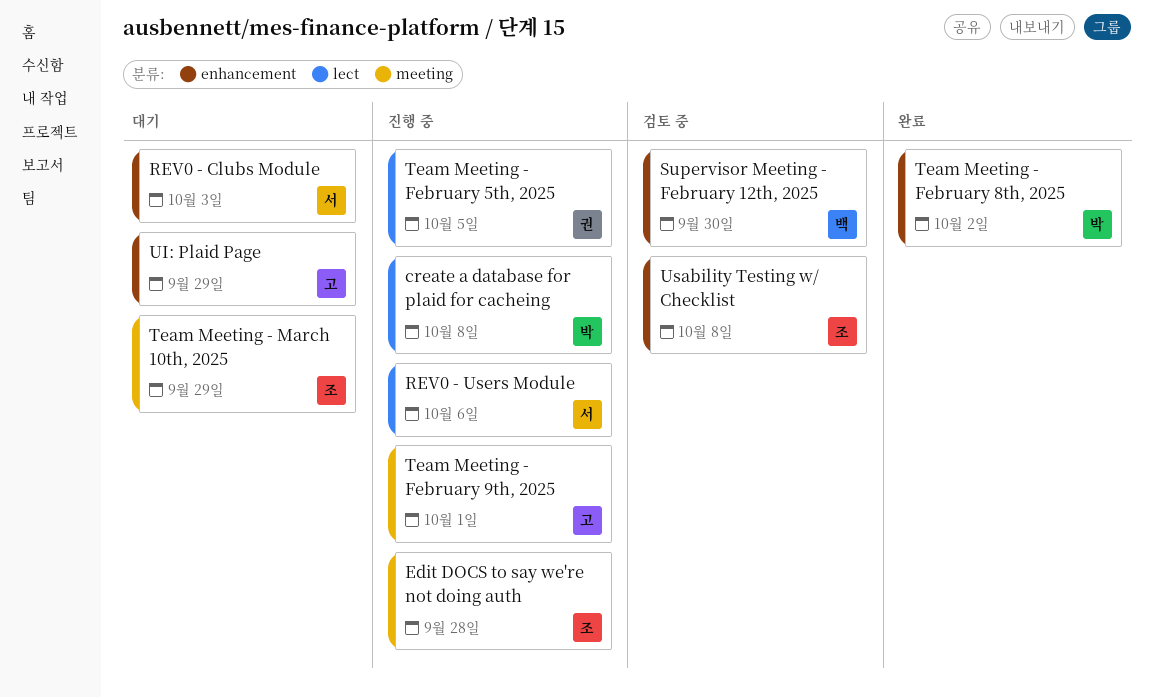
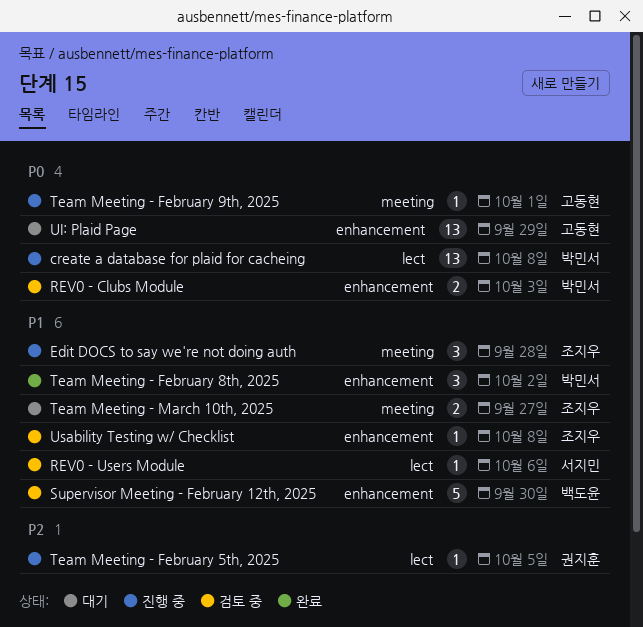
REV0 - Clubs Module, status: 대기 -> 검토 중
REV0 - Clubs Module, owner: 서지민 -> 박민서
REV0 - Users Module, status: 진행 중 -> 검토 중
Team Meeting - March 10th, 2025, due: Sep 29 -> Sep 27

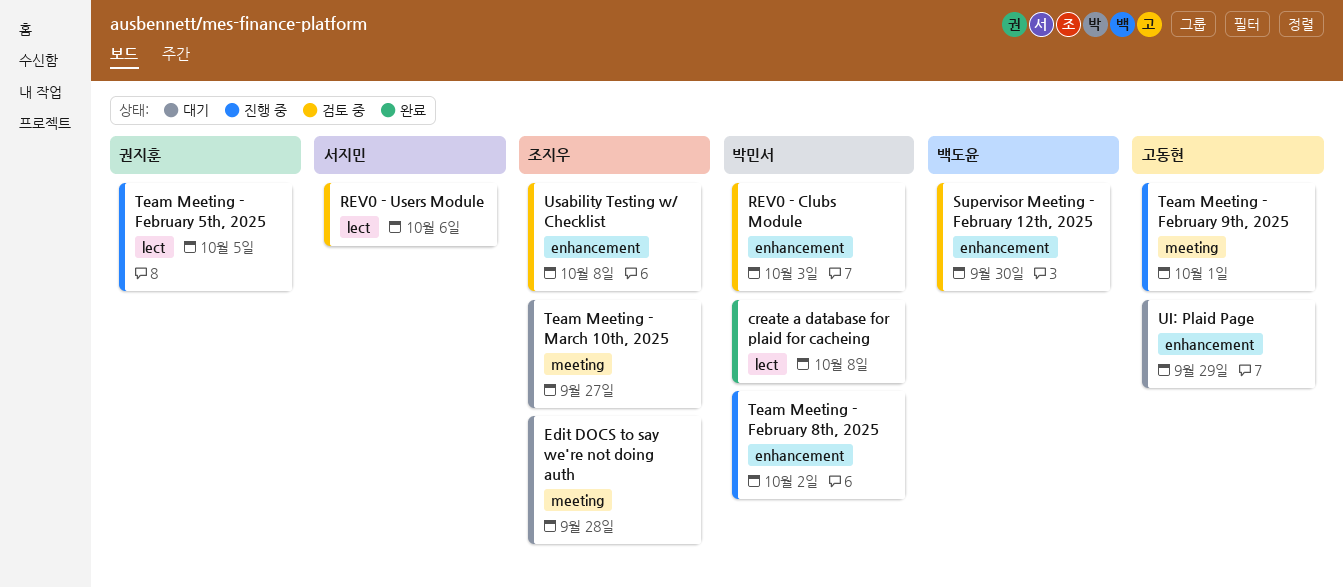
create a database for plaid for cacheing, status: 진행 중 -> 완료
Edit DOCS to say we're not doing auth, status: 진행 중 -> 대기
Team Meeting - February 8th, 2025, status: 완료 -> 진행 중

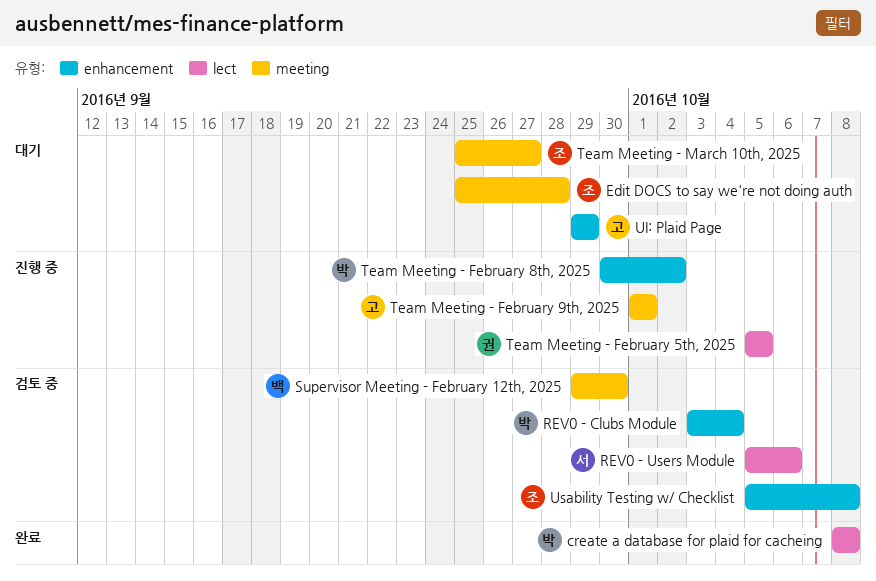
REV0 - Clubs Module, due: Oct 3 -> Oct 4
Supervisor Meeting - February 12th, 2025, label: enhancement -> meeting

